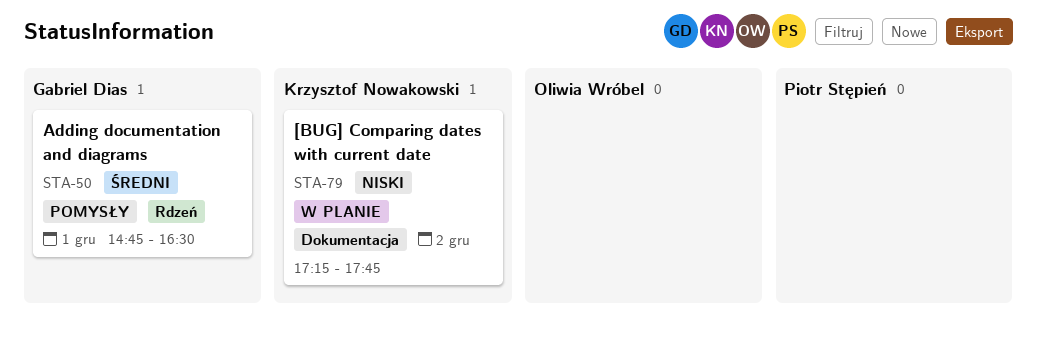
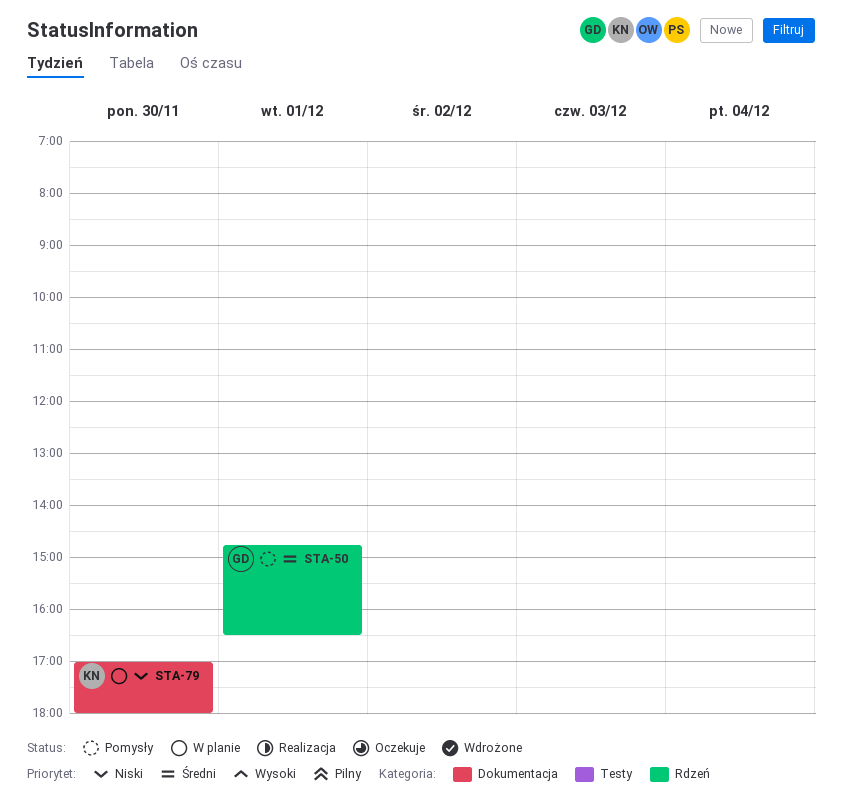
STA-79, day: Dec 2 -> Nov 30
STA-79, begins: 17:15 -> 17:00
STA-79, ends: 17:45 -> 18:00

